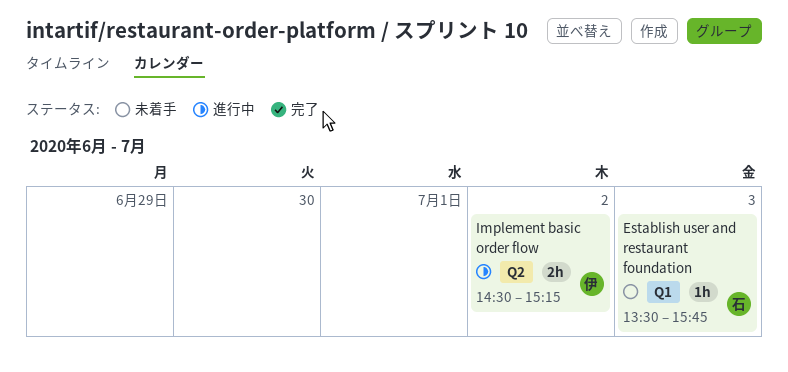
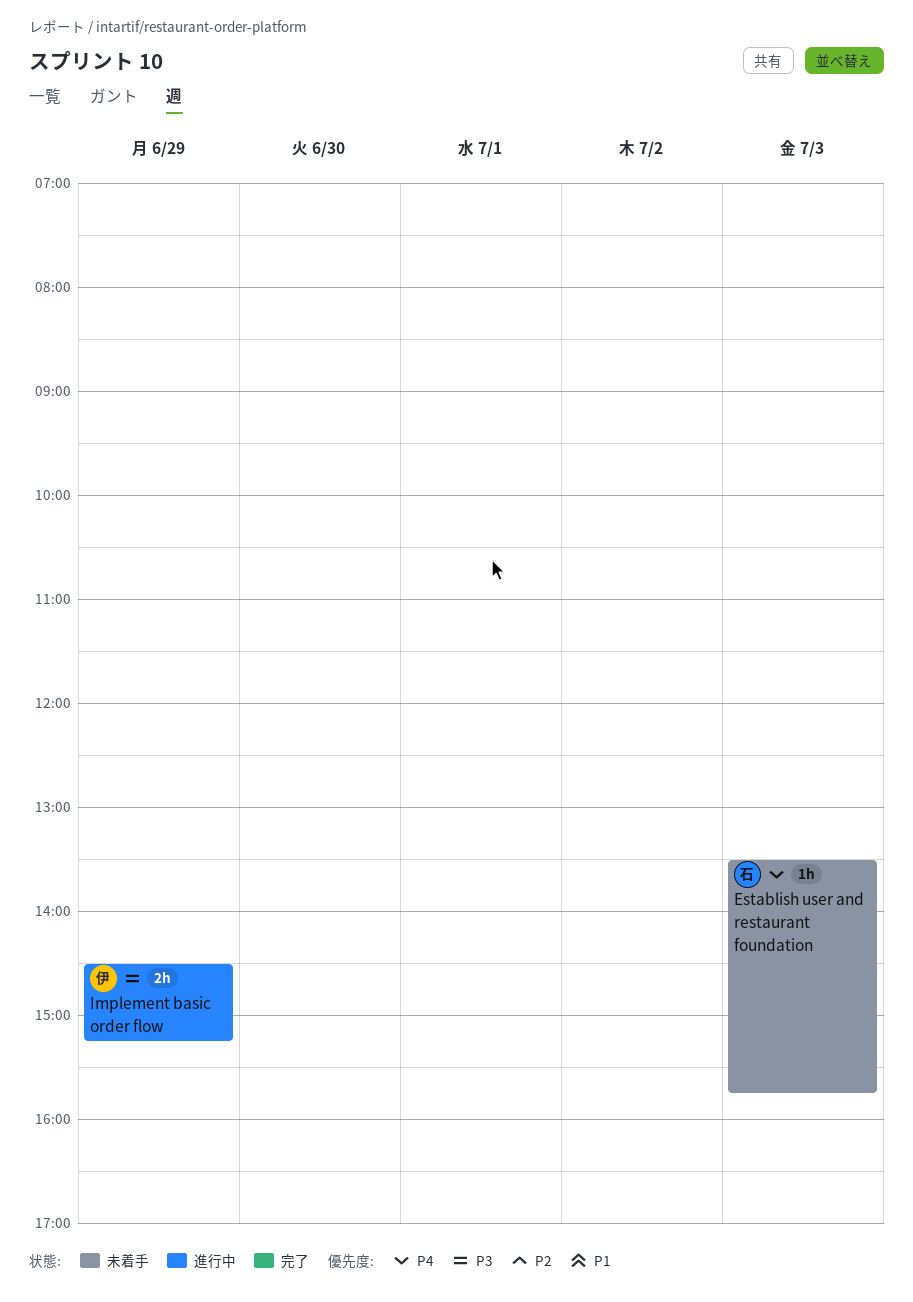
Implement basic order flow, day: Jul 2 -> Jun 29

